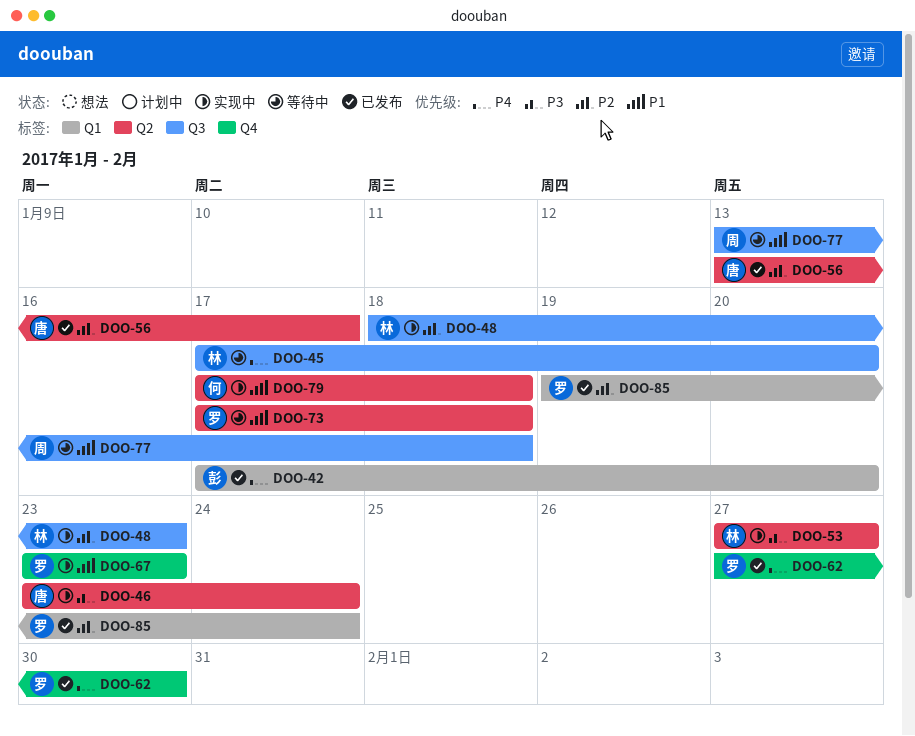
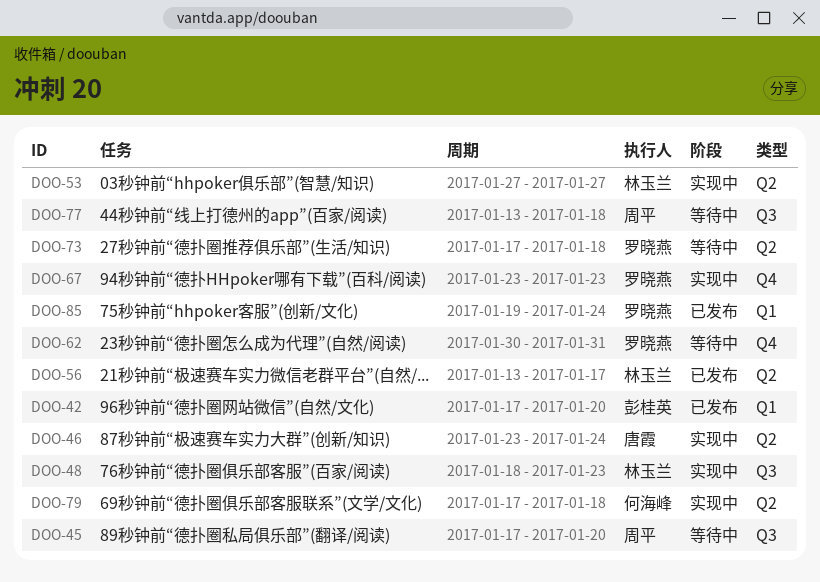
DOO-45, owner: 林玉兰 -> 周平
DOO-56, owner: 唐霞 -> 林玉兰
DOO-62, status: 已发布 -> 等待中
DOO-62, start: Jan 27 -> Jan 30
DOO-62, due: Jan 30 -> Jan 31

